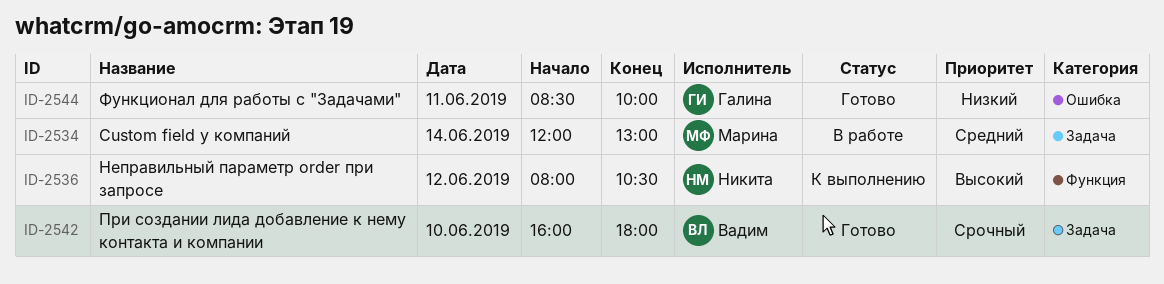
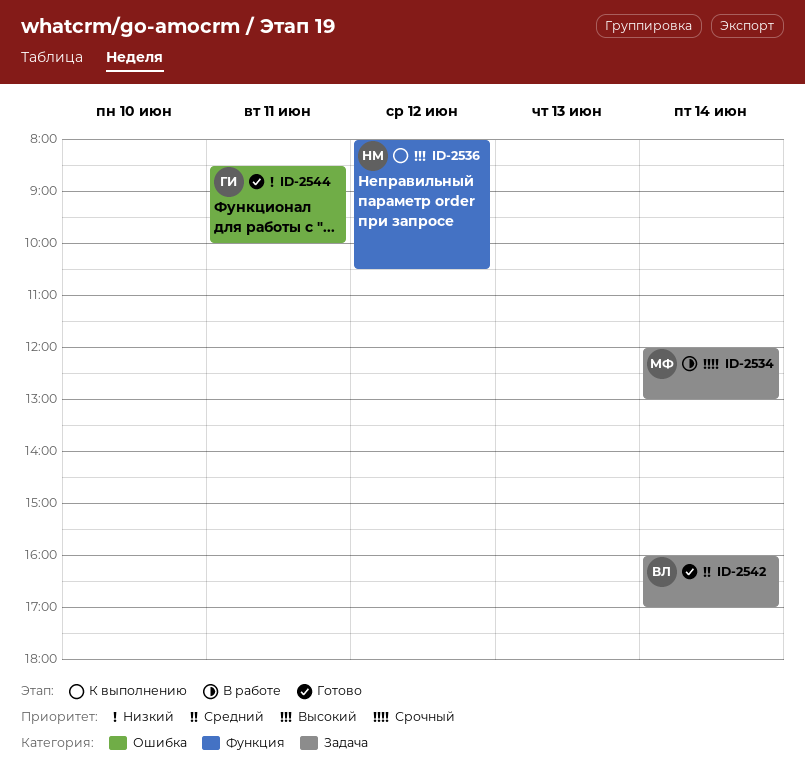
ID-2534, priority: Средний -> Срочный
ID-2542, priority: Срочный -> Средний
ID-2542, day: Jun 10 -> Jun 14
ID-2542, ends: 18:00 -> 17:00

